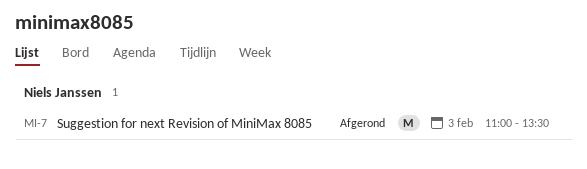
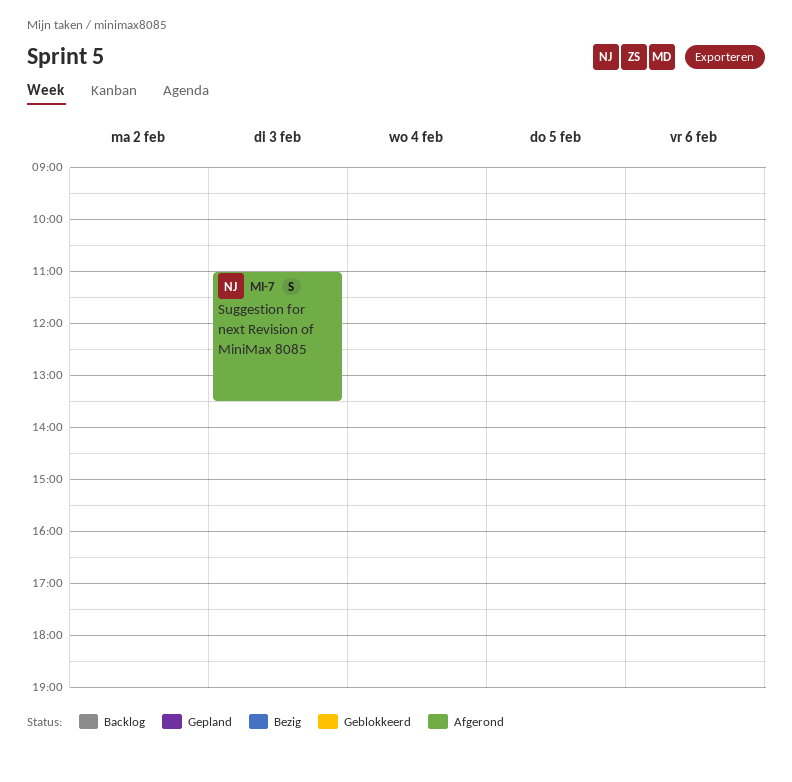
MI-7, estimate: M -> S

